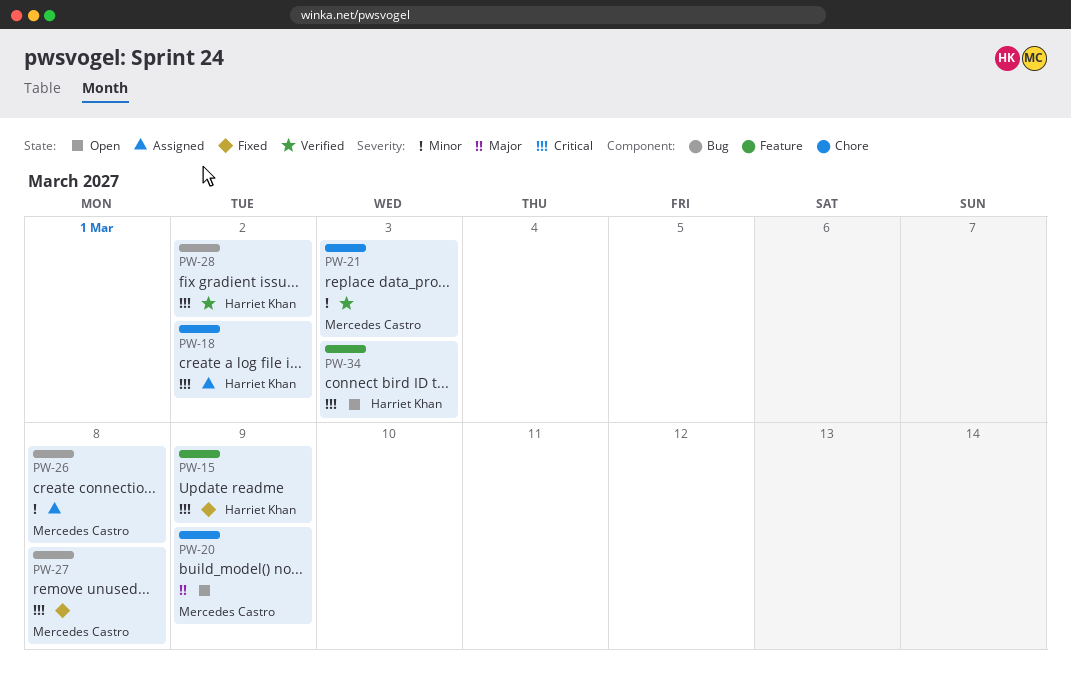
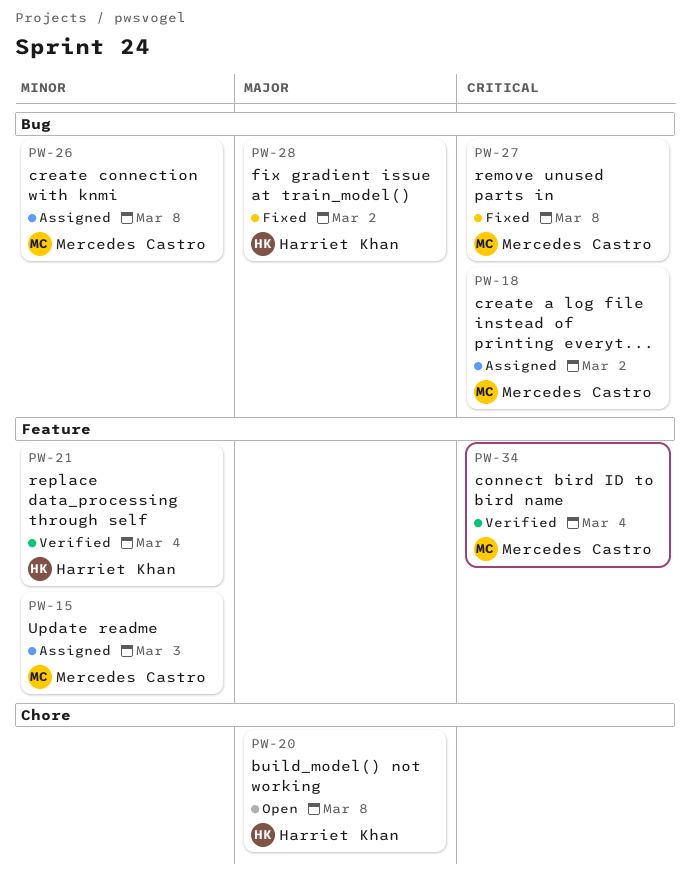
PW-15, status: Fixed -> Assigned
PW-15, owner: Harriet Khan -> Mercedes Castro
PW-15, priority: Critical -> Minor
PW-15, due: Mar 9 -> Mar 3
PW-18, owner: Harriet Khan -> Mercedes Castro
PW-18, label: Chore -> Bug
PW-20, owner: Mercedes Castro -> Harriet Khan
PW-20, due: Mar 9 -> Mar 8
PW-21, owner: Mercedes Castro -> Harriet Khan
PW-21, label: Chore -> Feature
PW-21, due: Mar 3 -> Mar 4
PW-28, status: Verified -> Fixed
PW-28, priority: Critical -> Major
PW-34, status: Open -> Verified
PW-34, owner: Harriet Khan -> Mercedes Castro
PW-34, due: Mar 3 -> Mar 4

